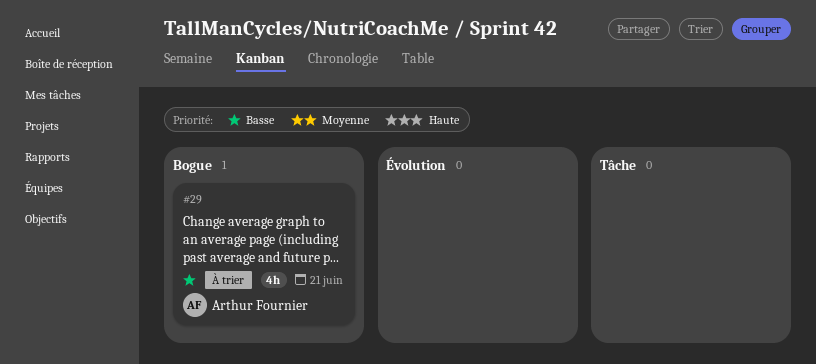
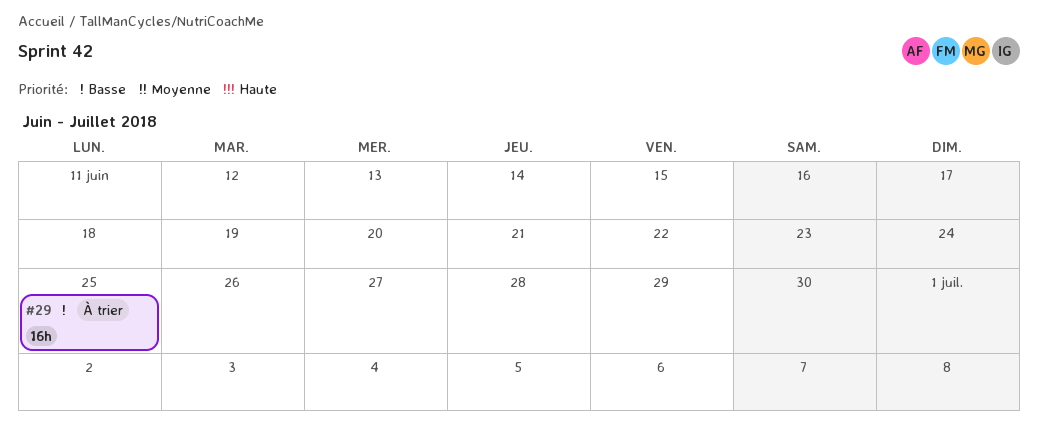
#29, estimate: 4h -> 16h
#29, due: Jun 21 -> Jun 25

